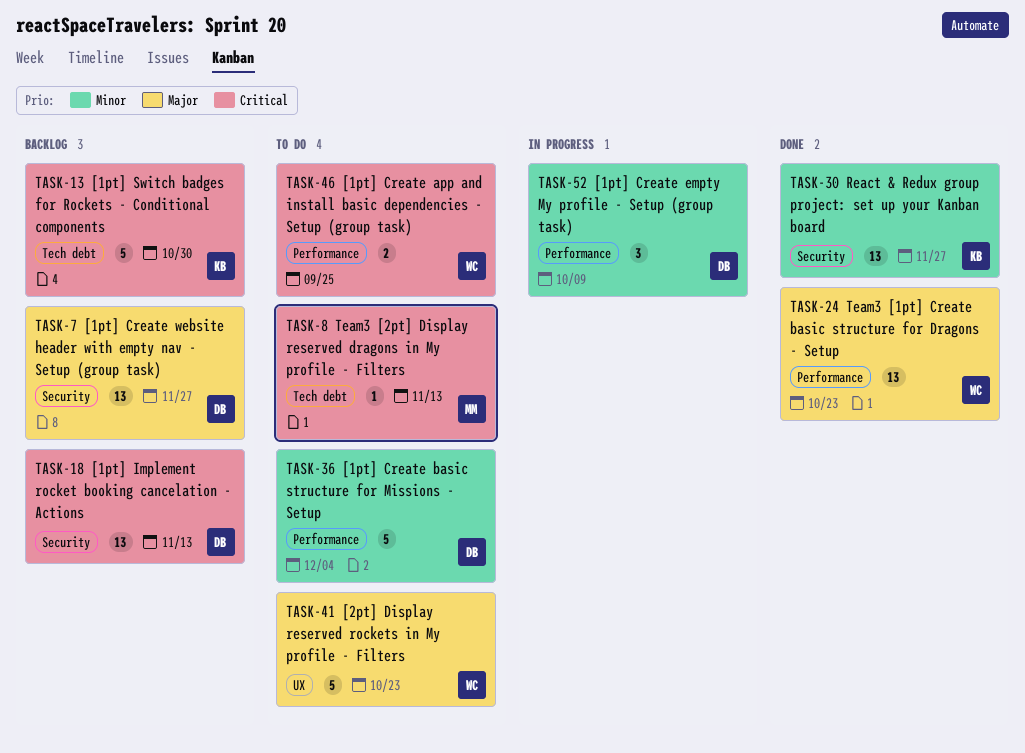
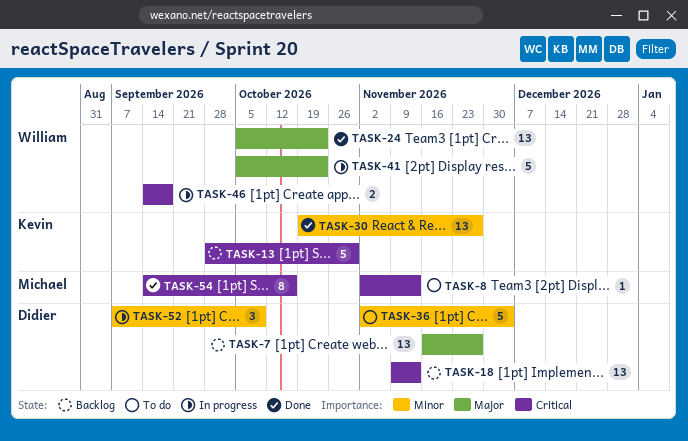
TASK-41, status: To do -> In progress
TASK-46, status: To do -> In progress
TASK-46, due: Sep 25 -> Sep 18
TASK-54: none -> present

